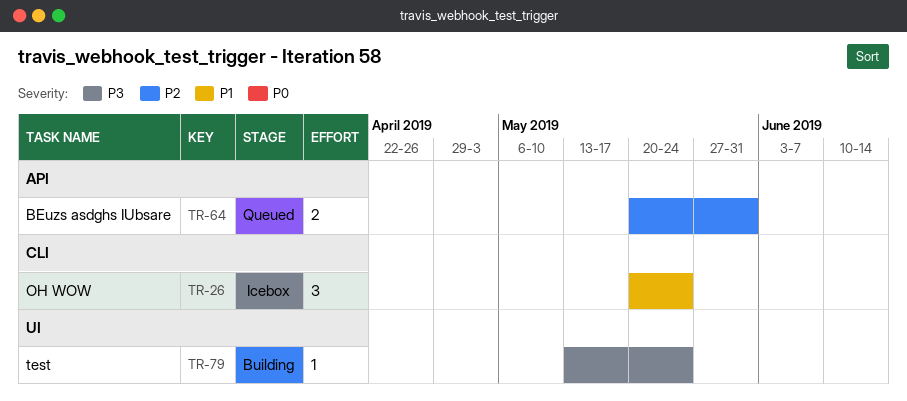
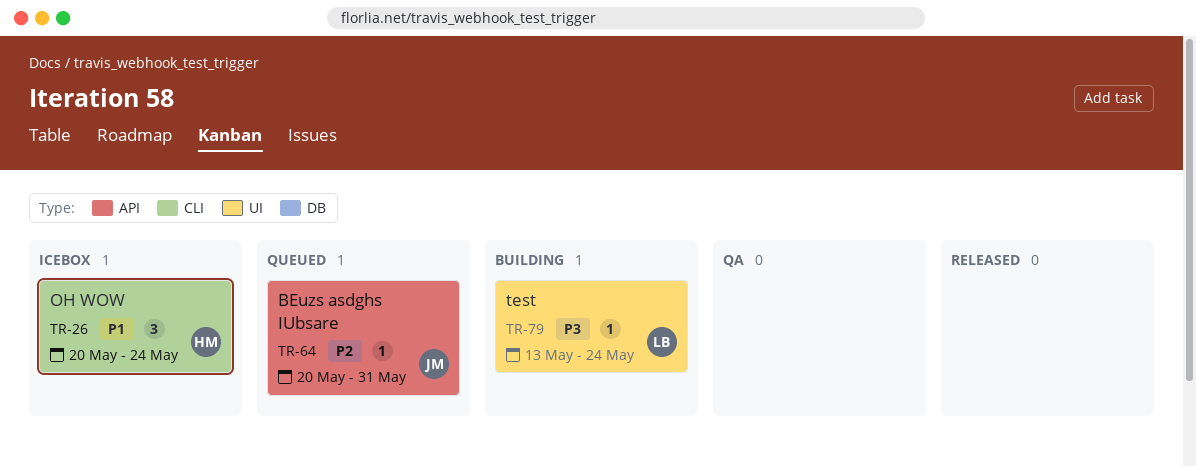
TR-64, estimate: 2 -> 1

